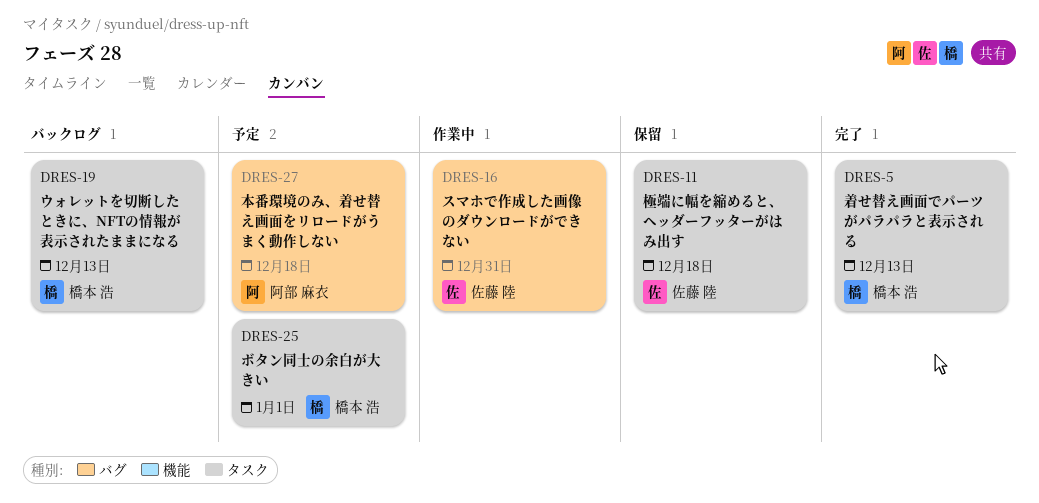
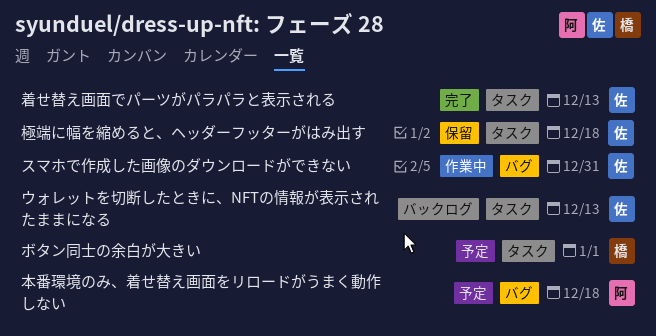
ウォレットを切断したときに、NFTの情報が表示されたままになる, owner: 橋本 浩 -> 佐藤 陸
着せ替え画面でパーツがパラパラと表示される, owner: 橋本 浩 -> 佐藤 陸

